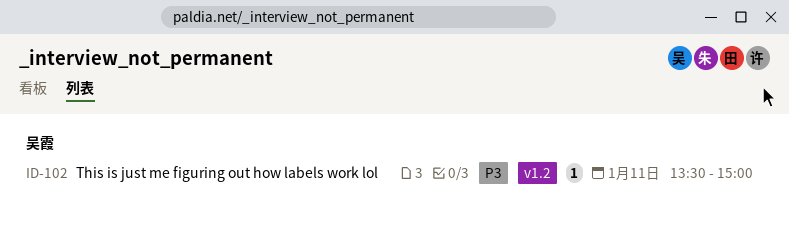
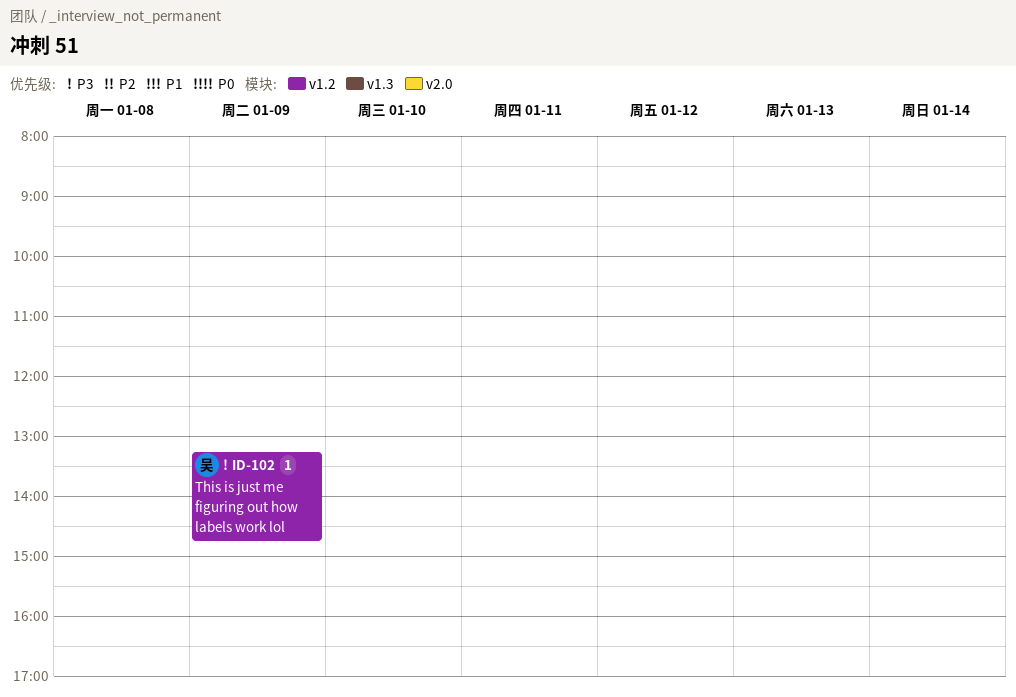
ID-102, day: Jan 11 -> Jan 9
ID-102, begins: 13:30 -> 13:15
ID-102, ends: 15:00 -> 14:45

